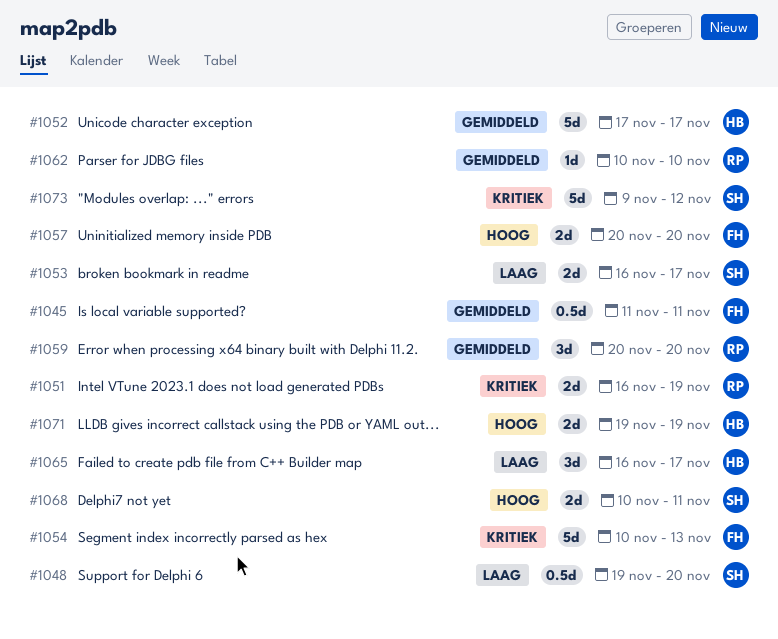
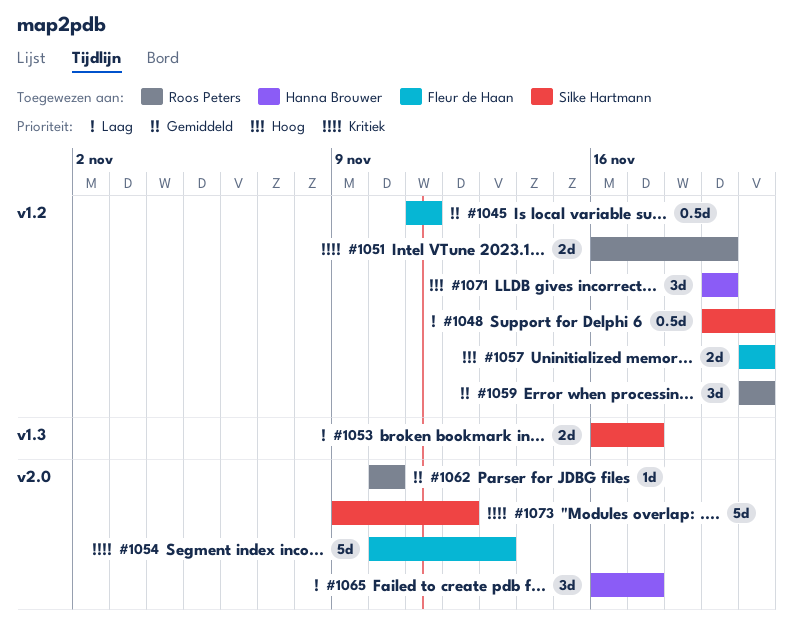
#1052: present -> none
#1068: present -> none
#1071, estimate: 2d -> 3d

